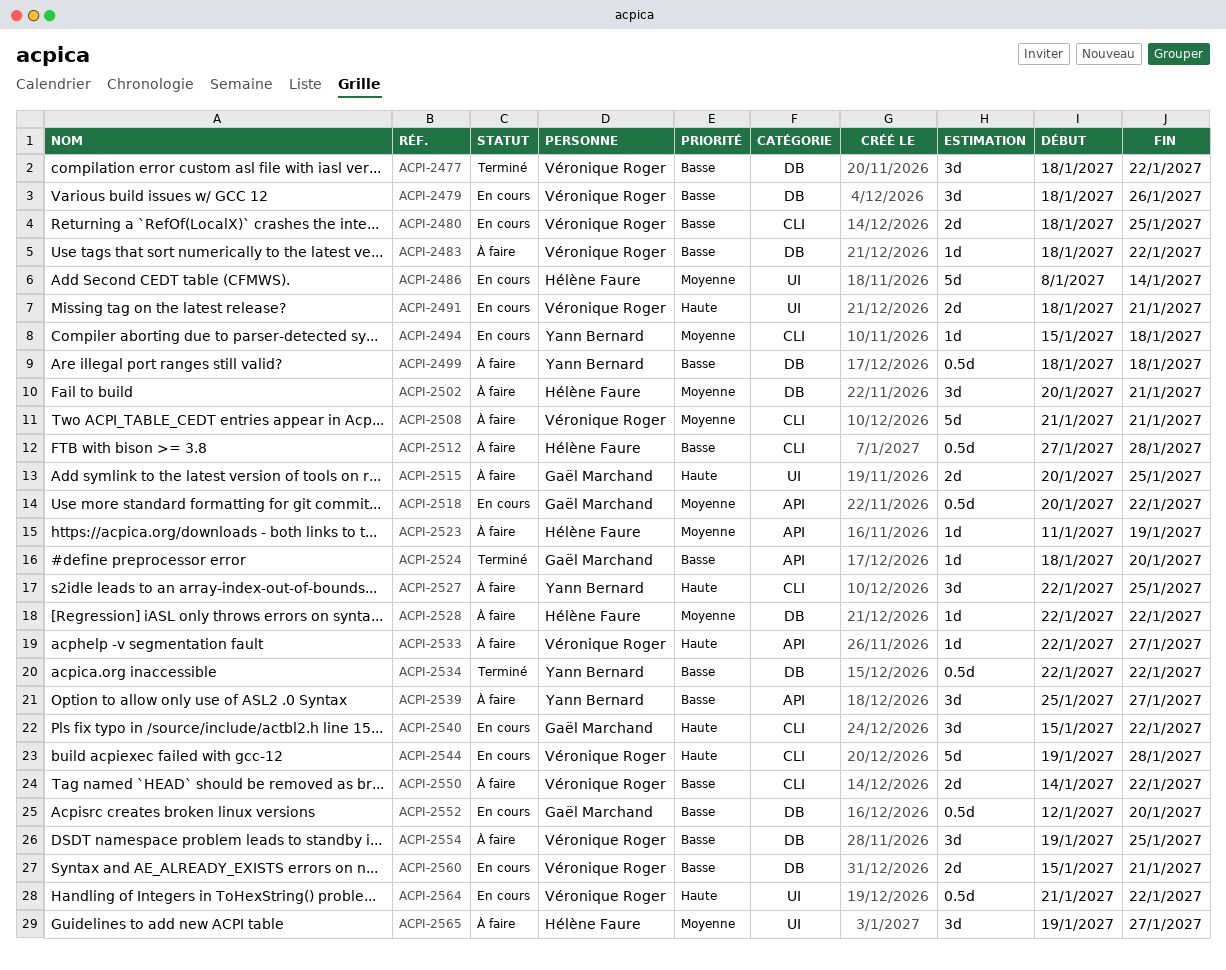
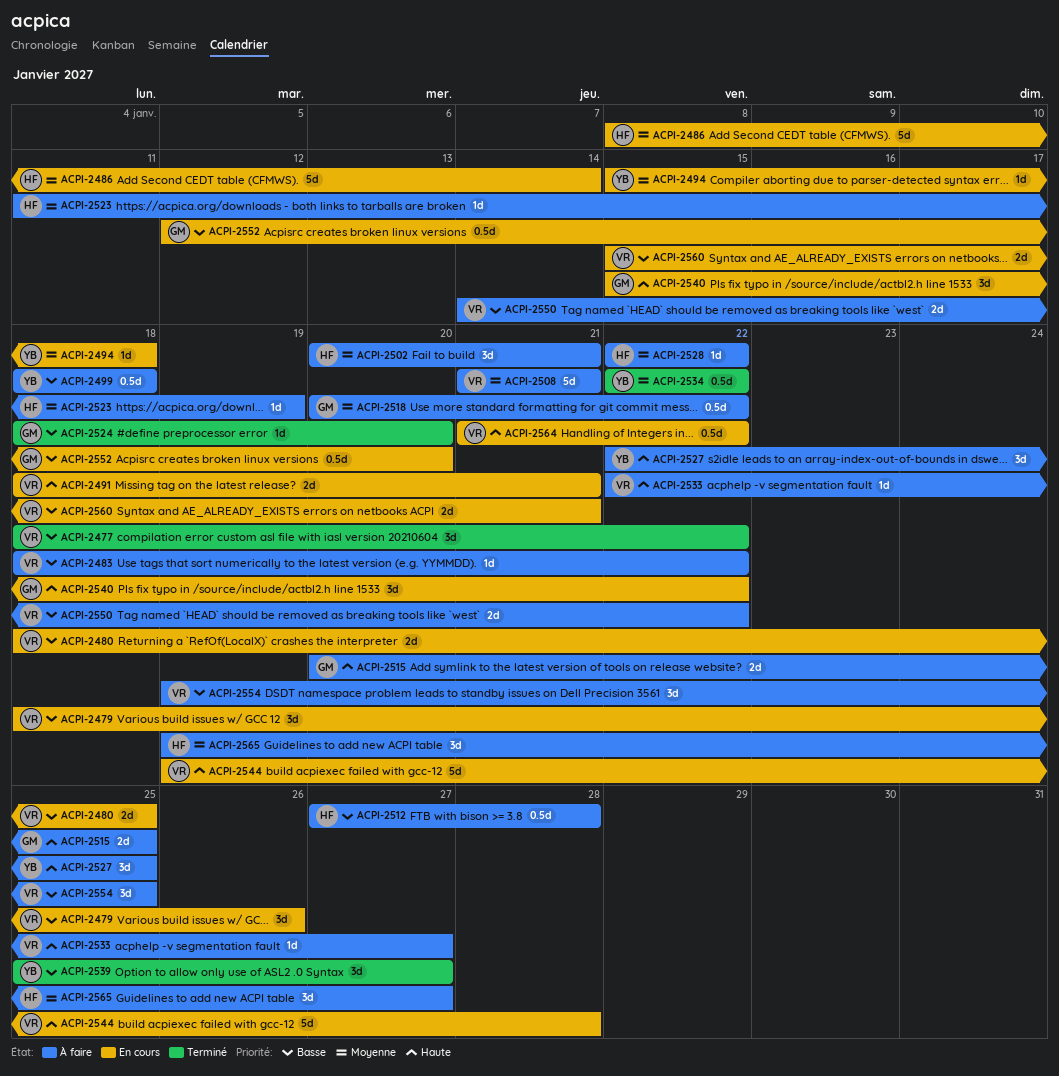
ACPI-2518, status: En cours -> À faire
ACPI-2534, priority: Basse -> Moyenne
ACPI-2539, status: À faire -> Terminé

